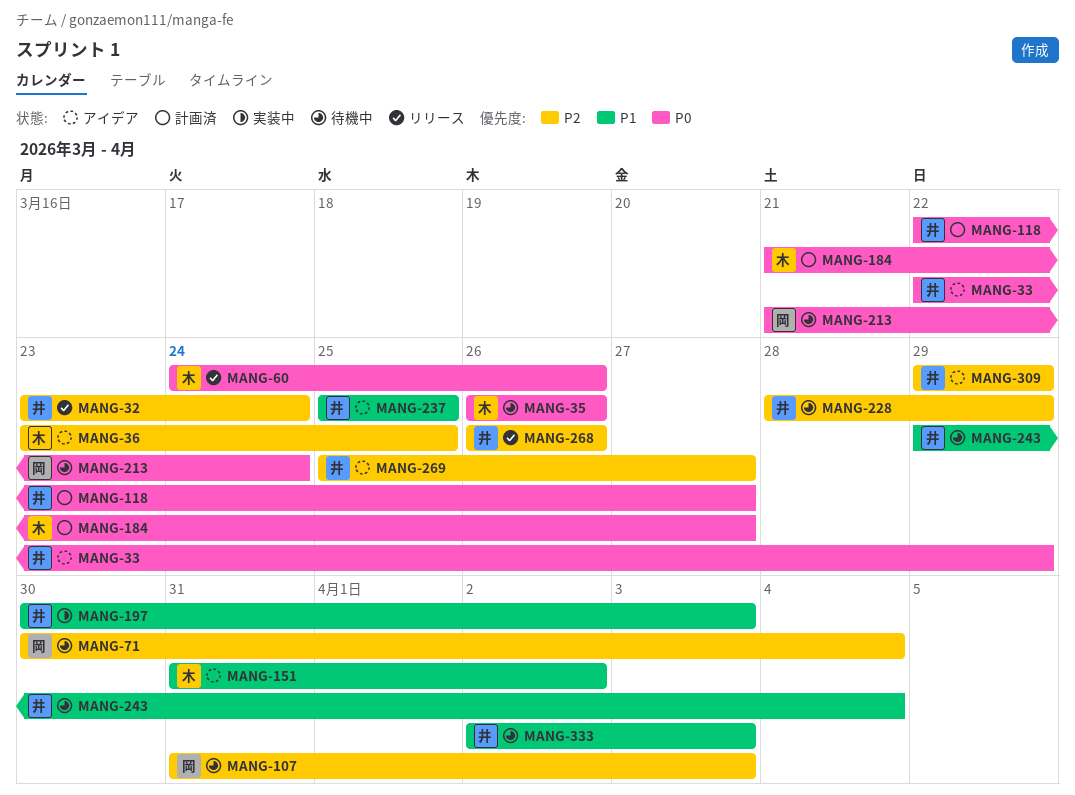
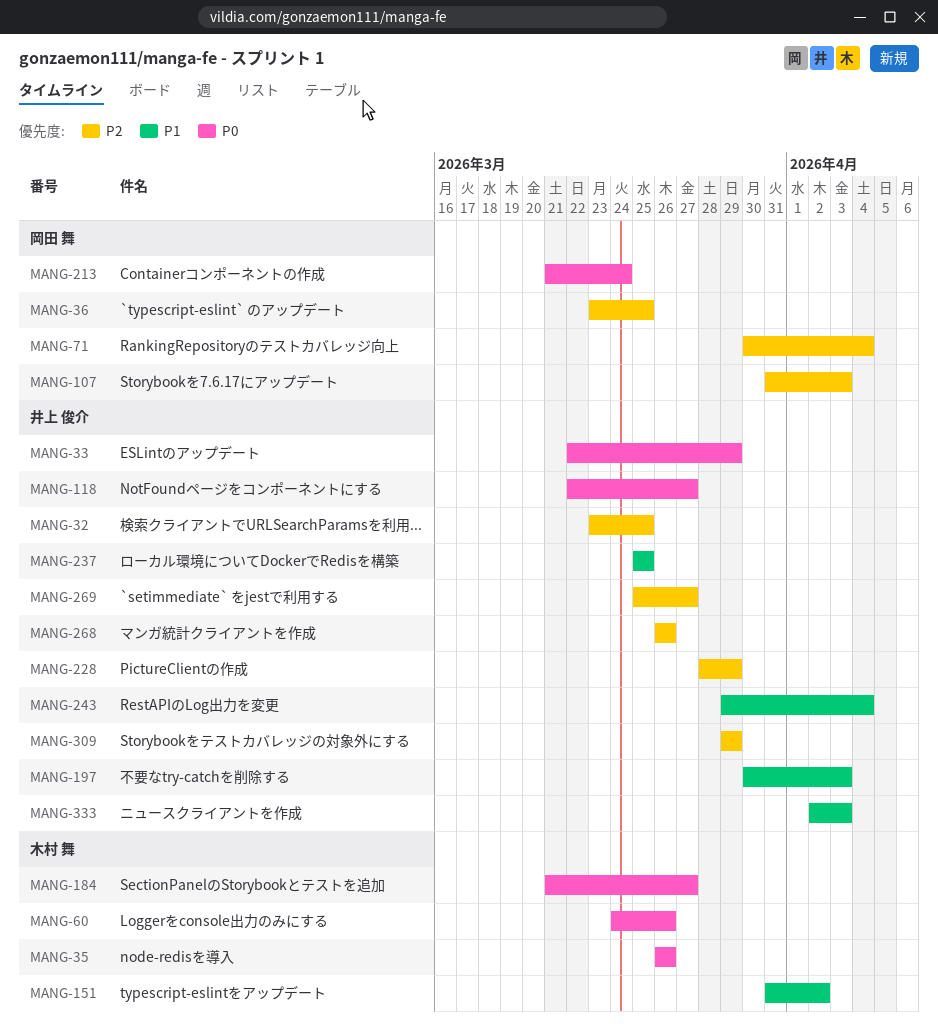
MANG-32, due: Mar 24 -> Mar 25
MANG-36, owner: 木村 舞 -> 岡田 舞

